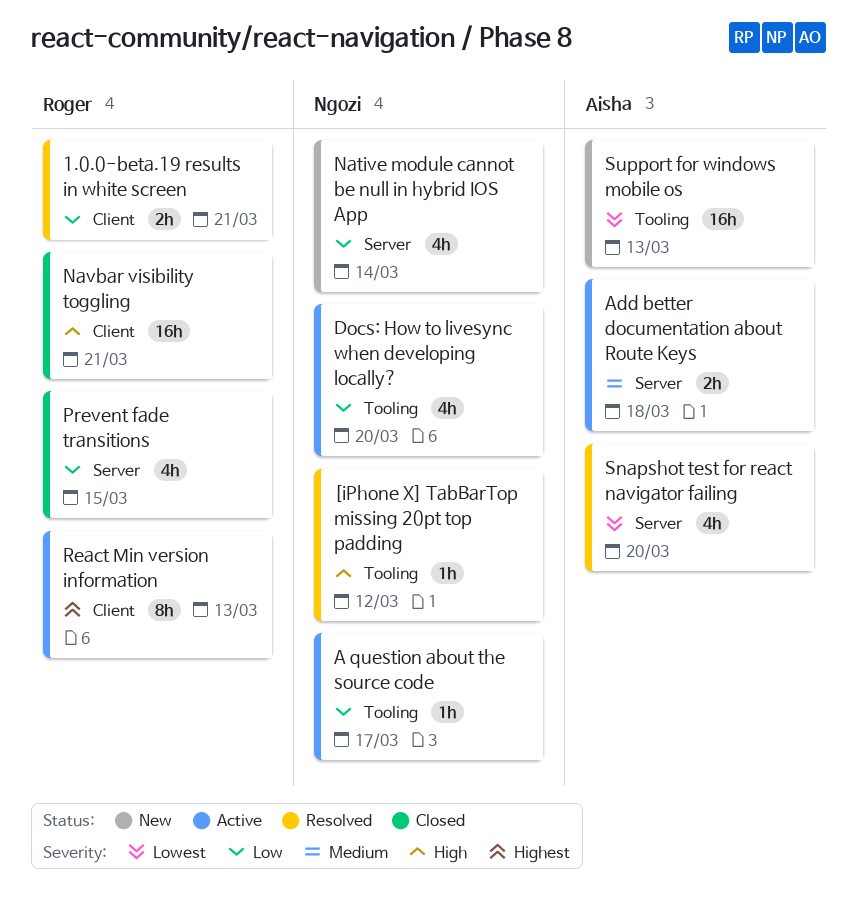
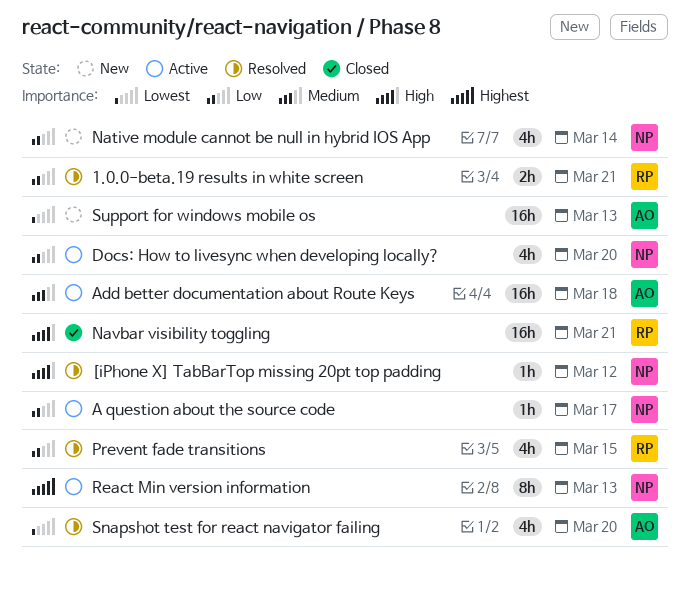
Add better documentation about Route Keys, estimate: 2h -> 16h
Prevent fade transitions, status: Closed -> Resolved
React Min version information, owner: Roger -> Ngozi

